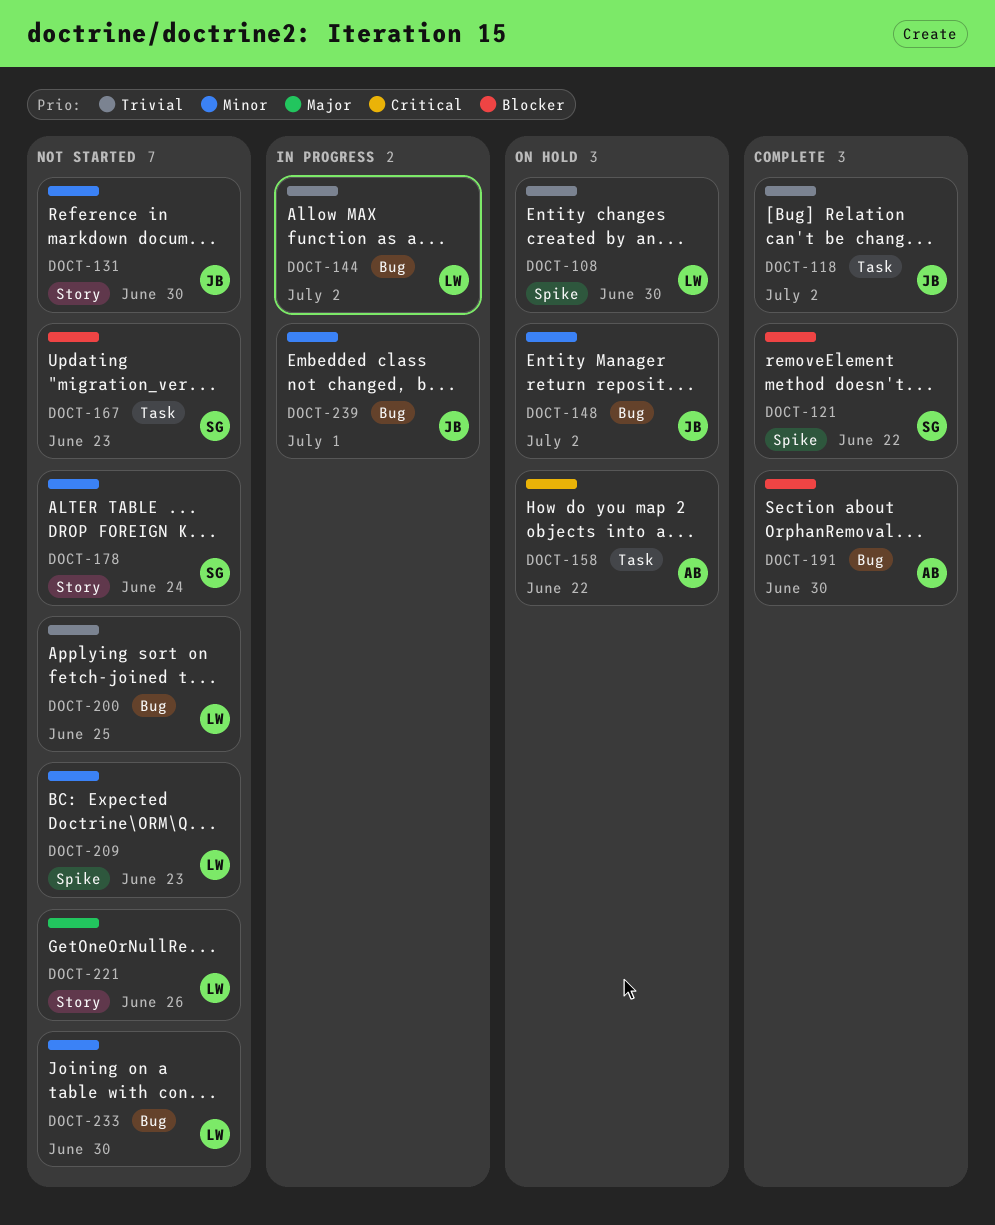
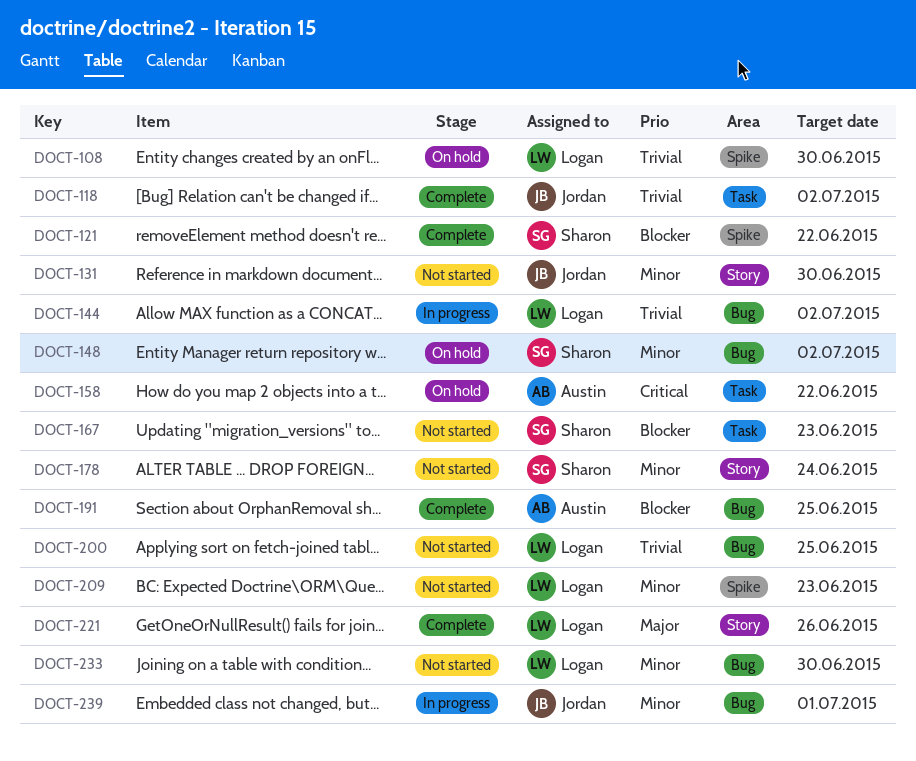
DOCT-148, owner: Jordan -> Sharon
DOCT-191, due: Jun 30 -> Jun 25
DOCT-221, status: Not started -> Complete

